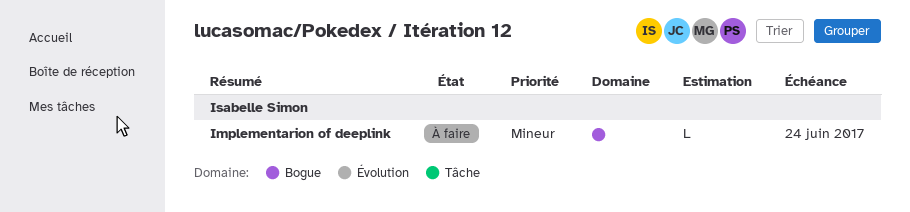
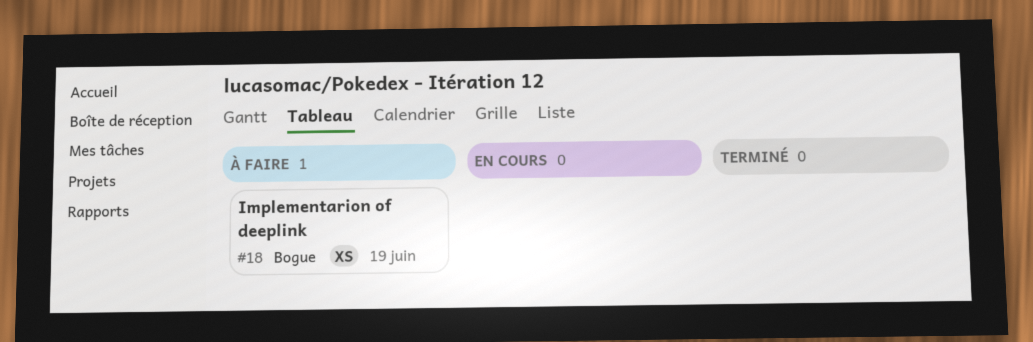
Implementarion of deeplink, estimate: L -> XS
Implementarion of deeplink, due: Jun 24 -> Jun 19

